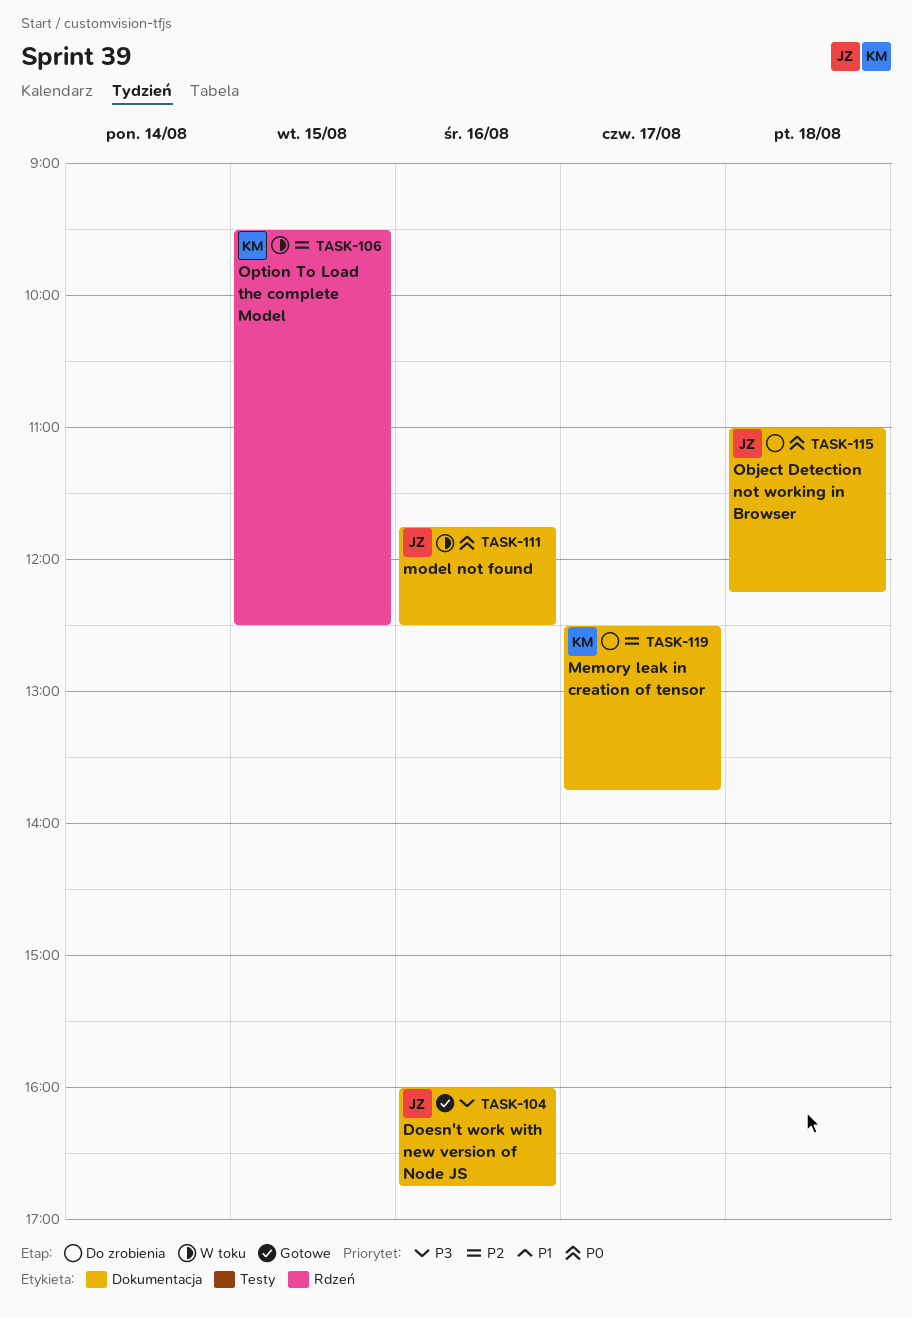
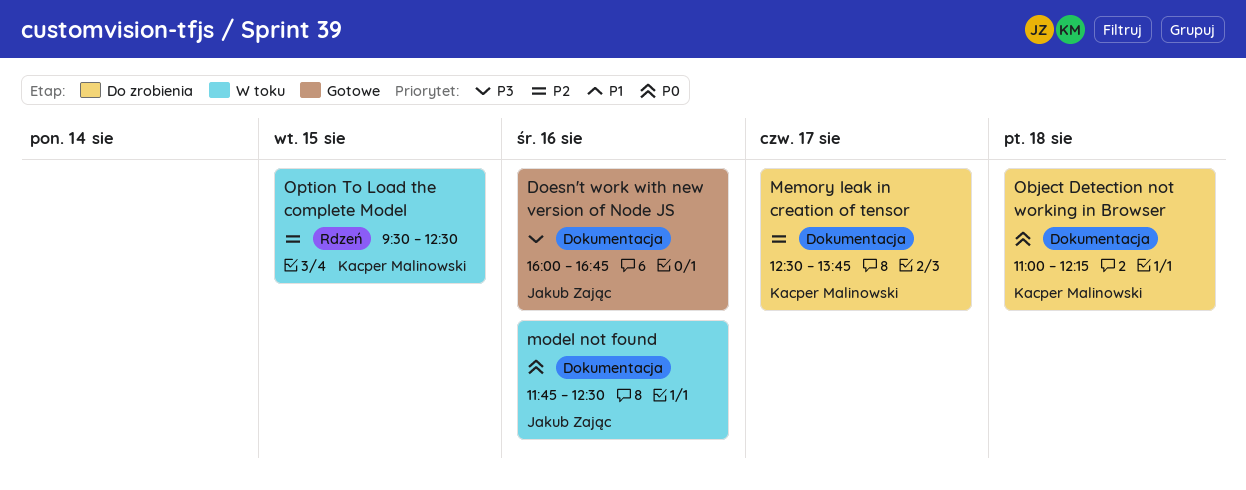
Object Detection not working in Browser, owner: Jakub Zając -> Kacper Malinowski

